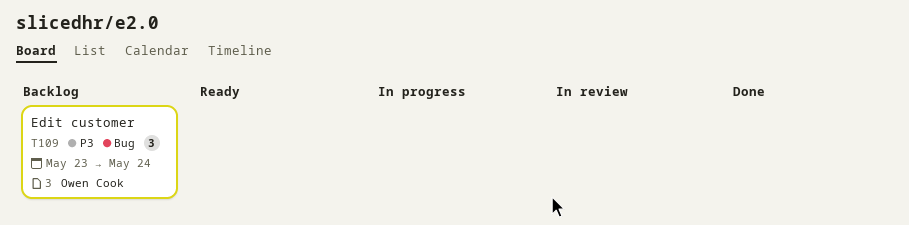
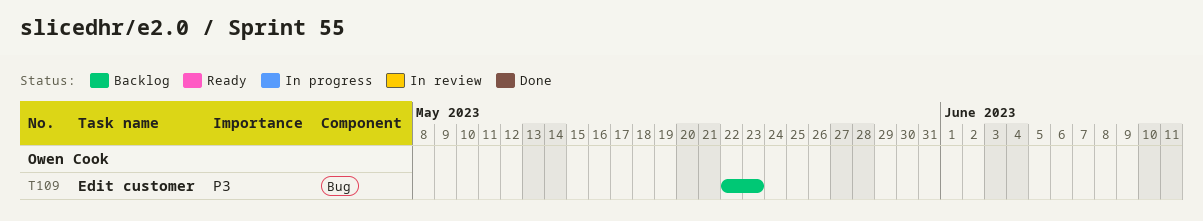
T109, start: May 23 -> May 22
T109, due: May 24 -> May 23

